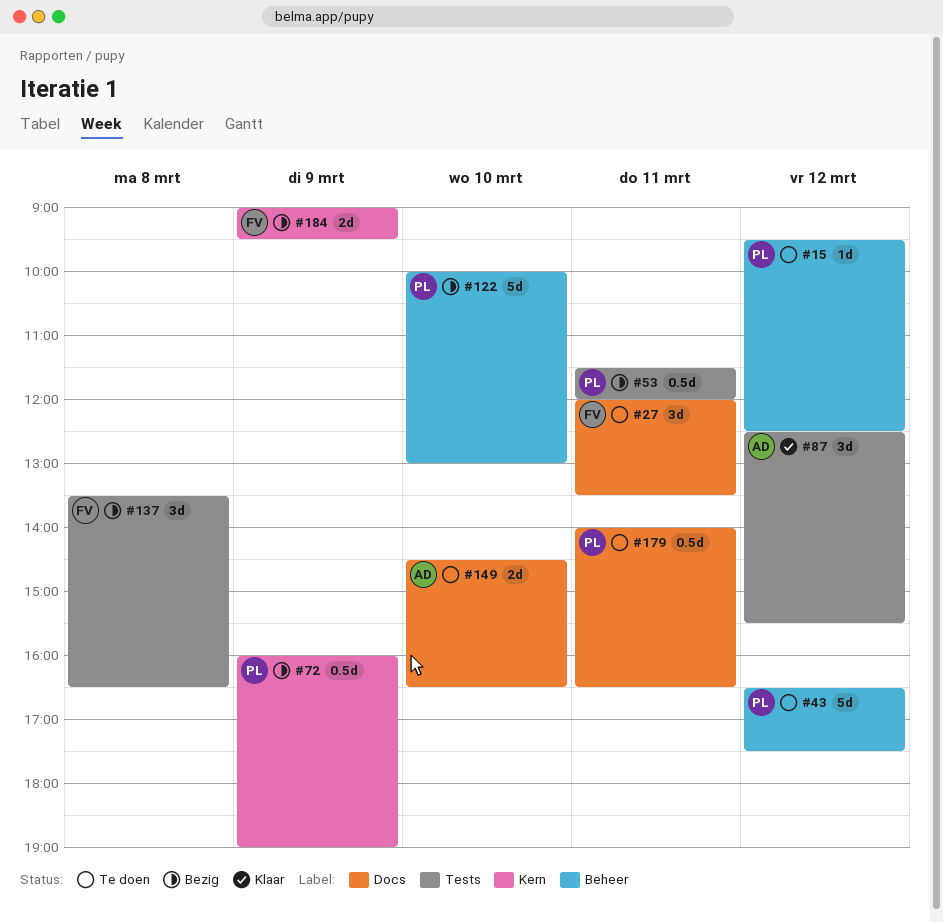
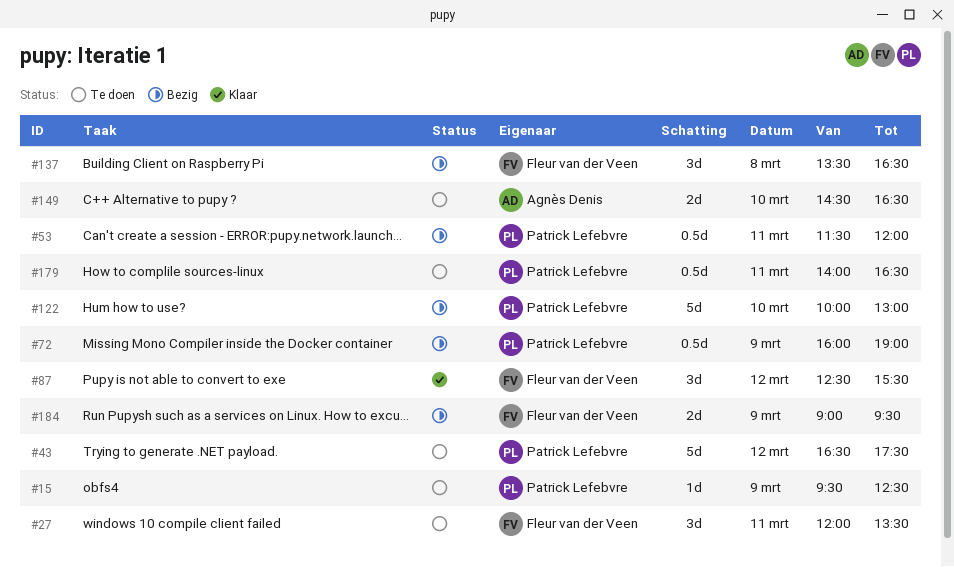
#15, day: Mar 12 -> Mar 9
#87, owner: Agnès Denis -> Fleur van der Veen

